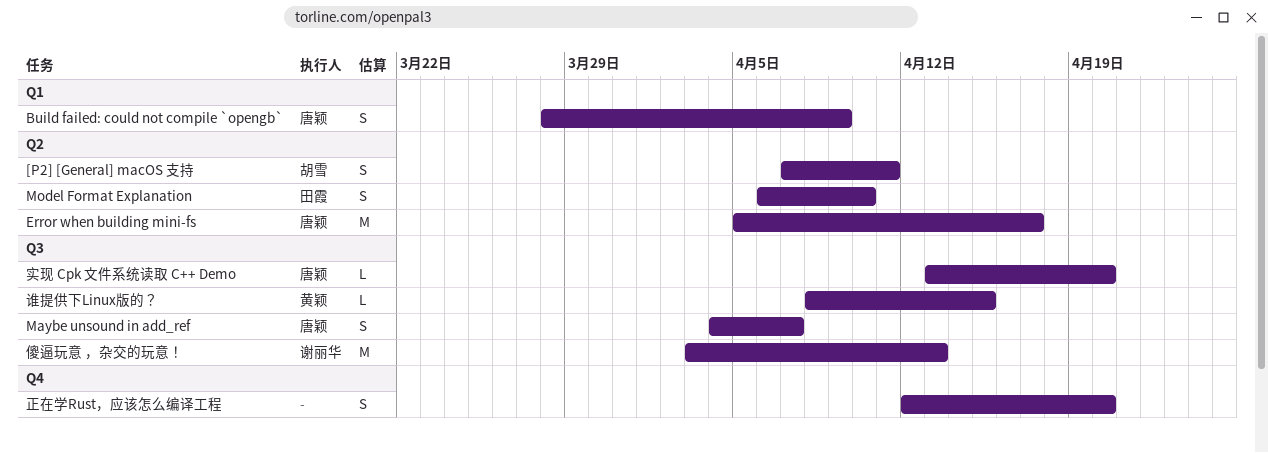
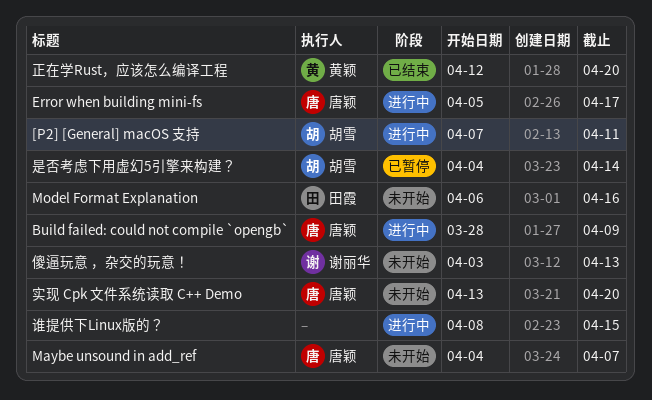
Model Format Explanation, due: Apr 10 -> Apr 16
是否考虑下用虚幻5引擎来构建？: none -> present
正在学Rust，应该怎么编译工程, owner: none -> 黄颖
谁提供下Linux版的？, owner: 黄颖 -> none

